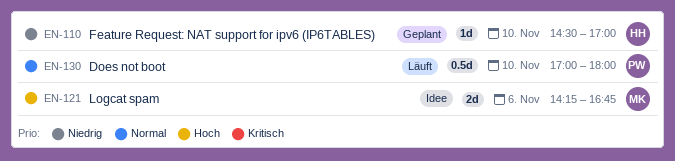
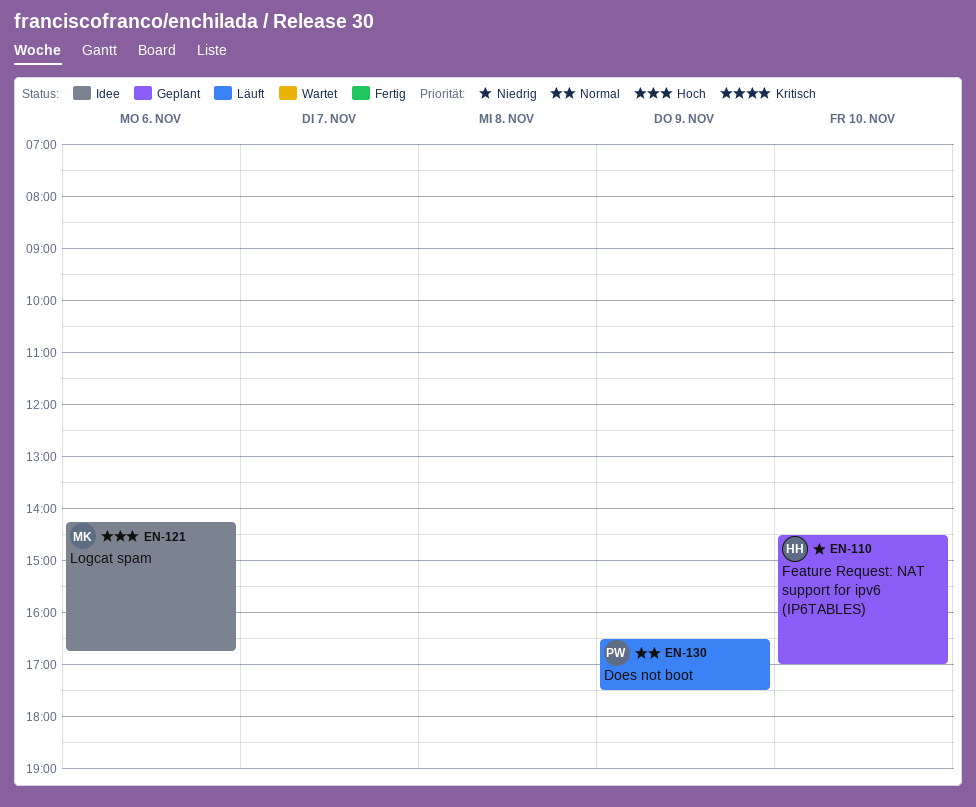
EN-130, day: Nov 10 -> Nov 9
EN-130, begins: 17:00 -> 16:30
EN-130, ends: 18:00 -> 17:30

